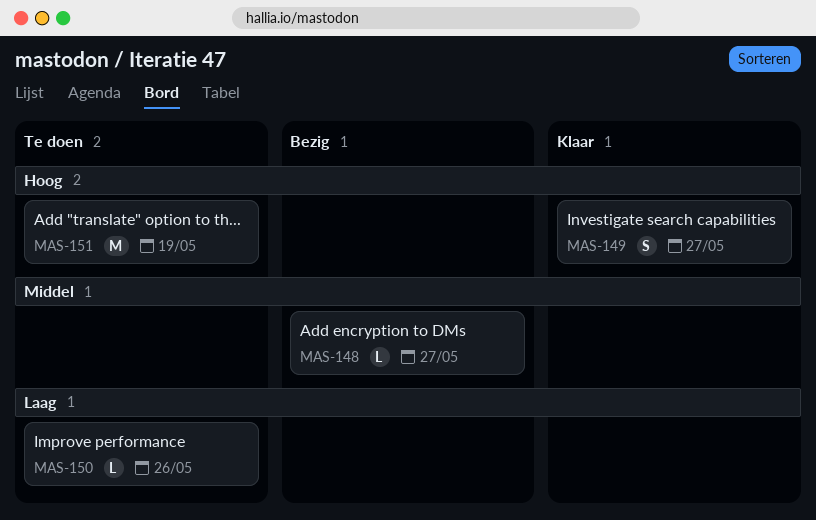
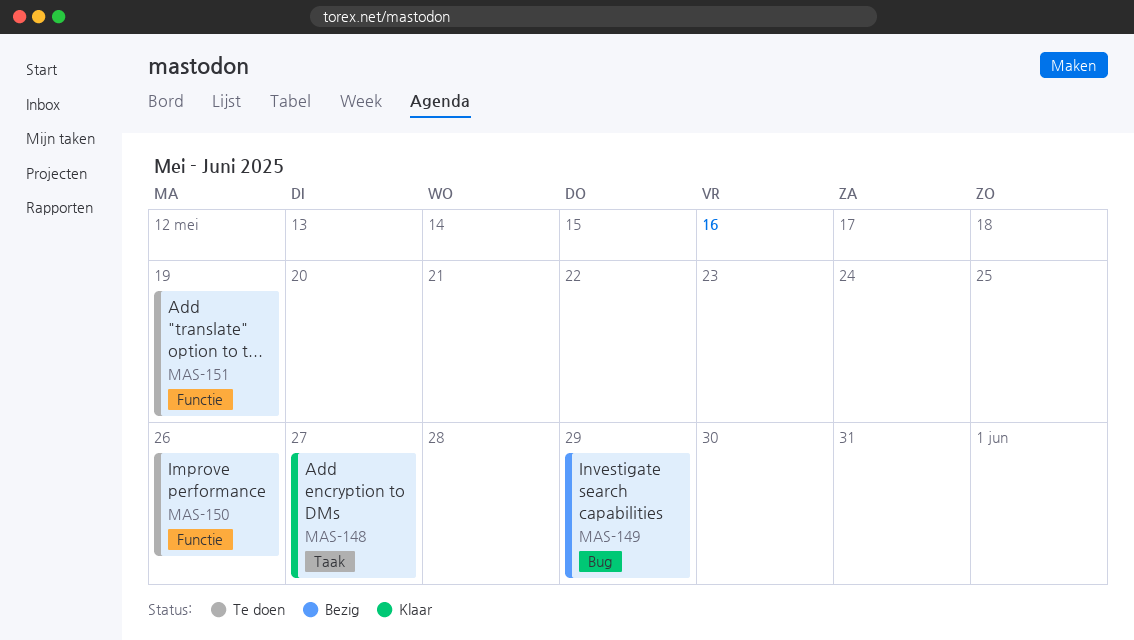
MAS-148, status: Bezig -> Klaar
MAS-149, status: Klaar -> Bezig
MAS-149, due: May 27 -> May 29

